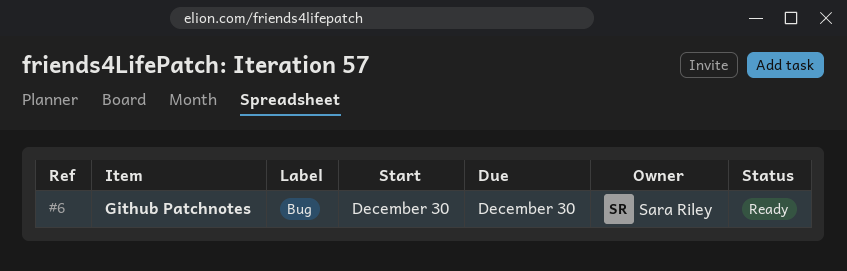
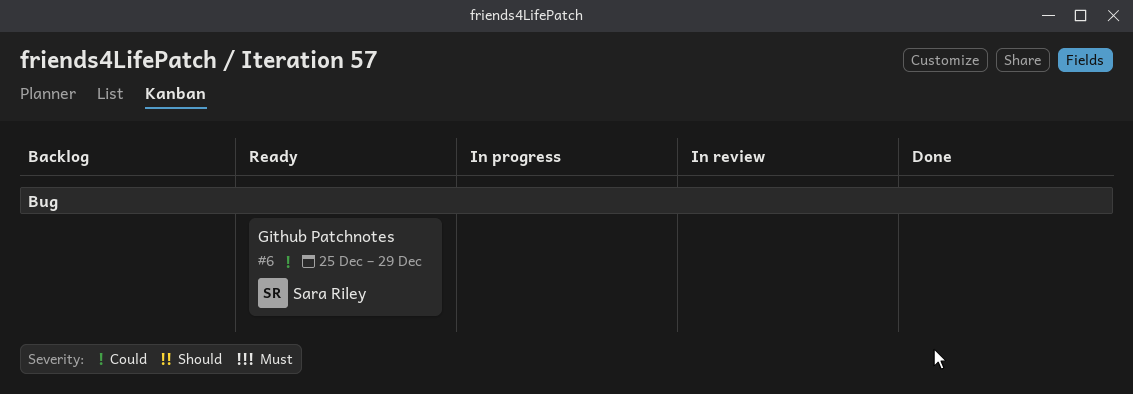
#6, start: Dec 30 -> Dec 25
#6, due: Dec 30 -> Dec 29

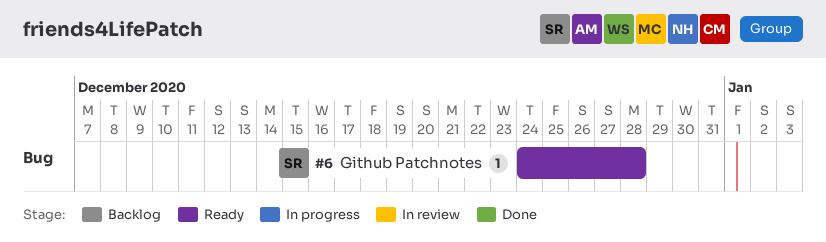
#6, start: Dec 25 -> Dec 24
#6, due: Dec 29 -> Dec 28

